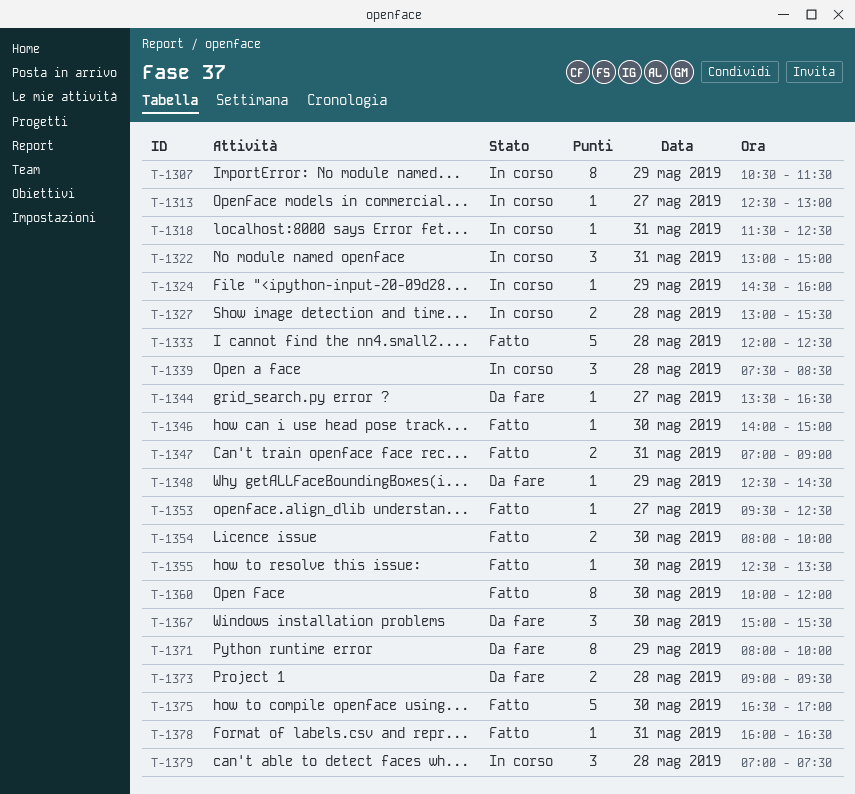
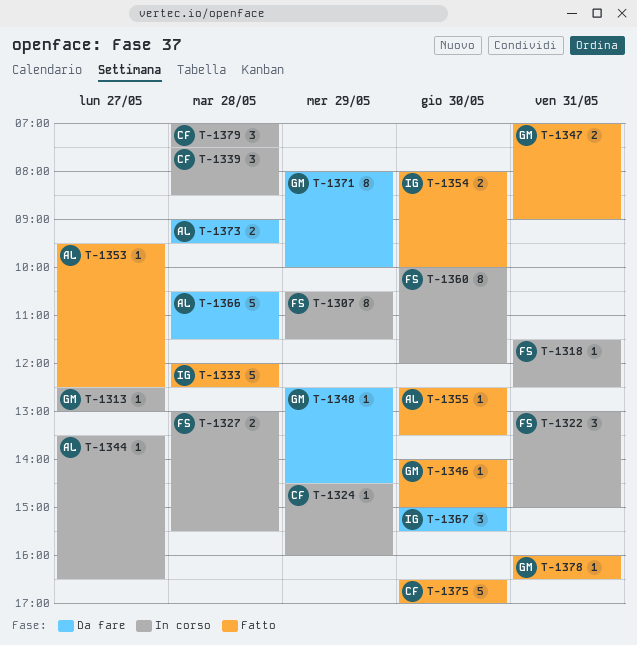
T-1344, status: Da fare -> In corso
T-1360, status: Fatto -> In corso
T-1366: none -> present

